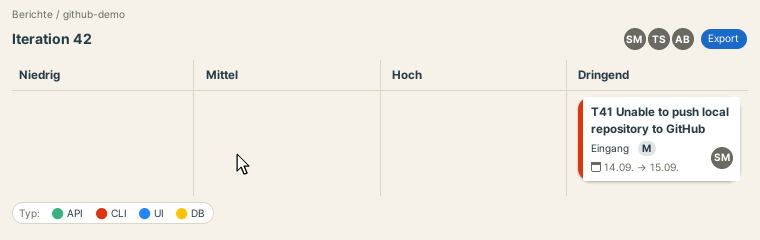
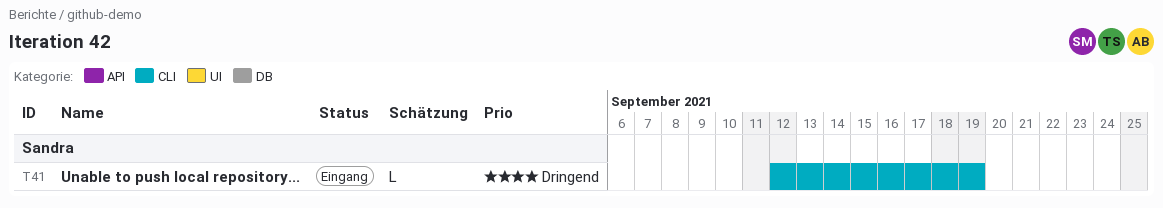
T41, estimate: M -> L
T41, start: Sep 14 -> Sep 12
T41, due: Sep 15 -> Sep 19

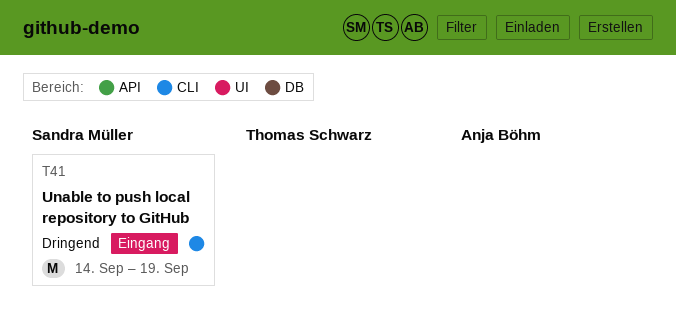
T41, estimate: L -> M
T41, start: Sep 12 -> Sep 14

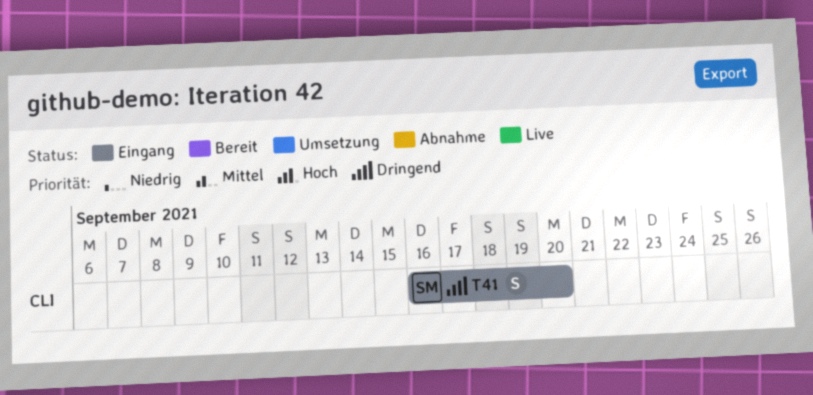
T41, estimate: M -> S
T41, start: Sep 14 -> Sep 16
T41, due: Sep 19 -> Sep 20

